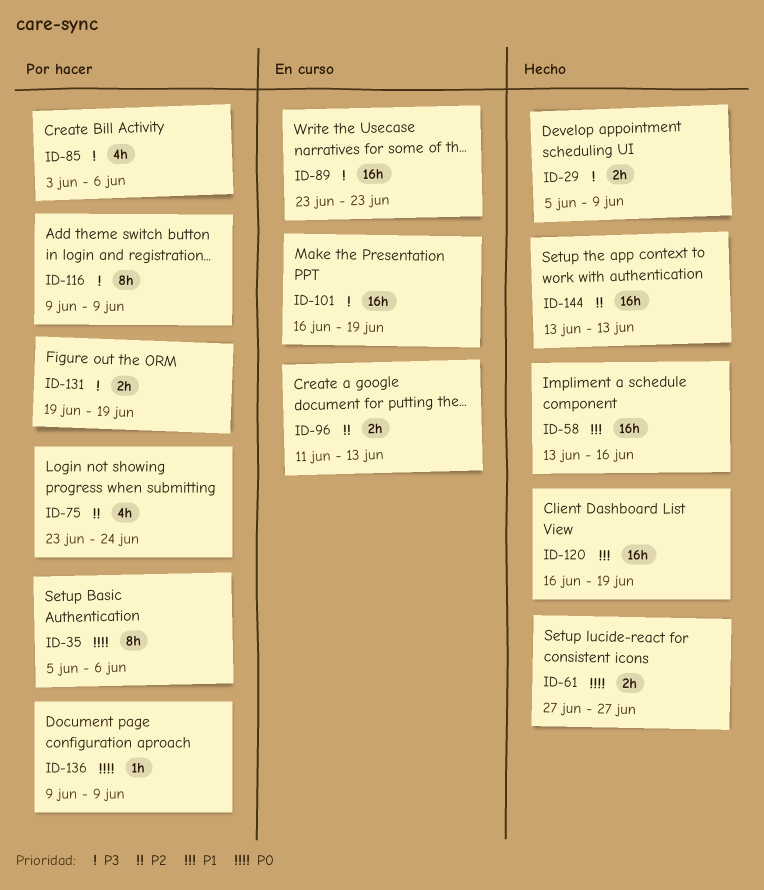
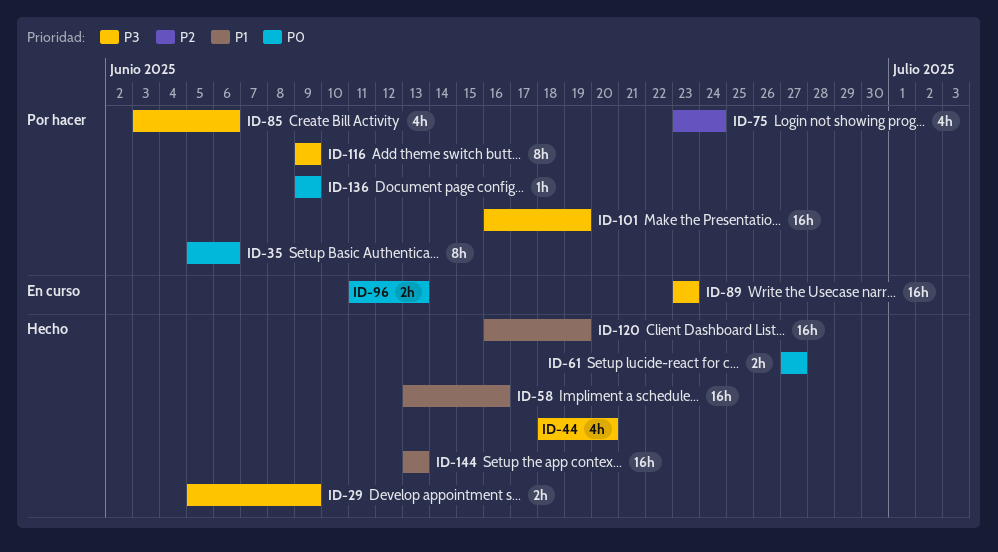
ID-44: none -> present
ID-96, priority: P2 -> P0
ID-101, status: En curso -> Por hacer
ID-131: present -> none
ID-144, priority: P2 -> P1

